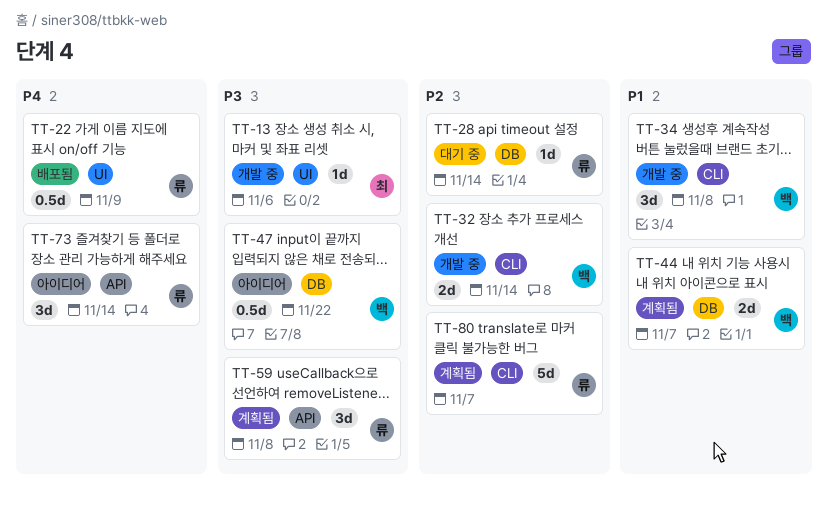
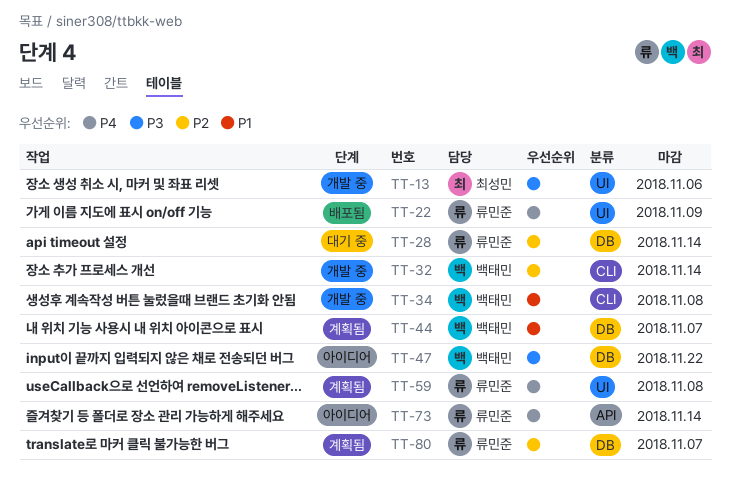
TT-59, priority: P3 -> P4
TT-59, label: API -> UI
TT-80, label: CLI -> DB

